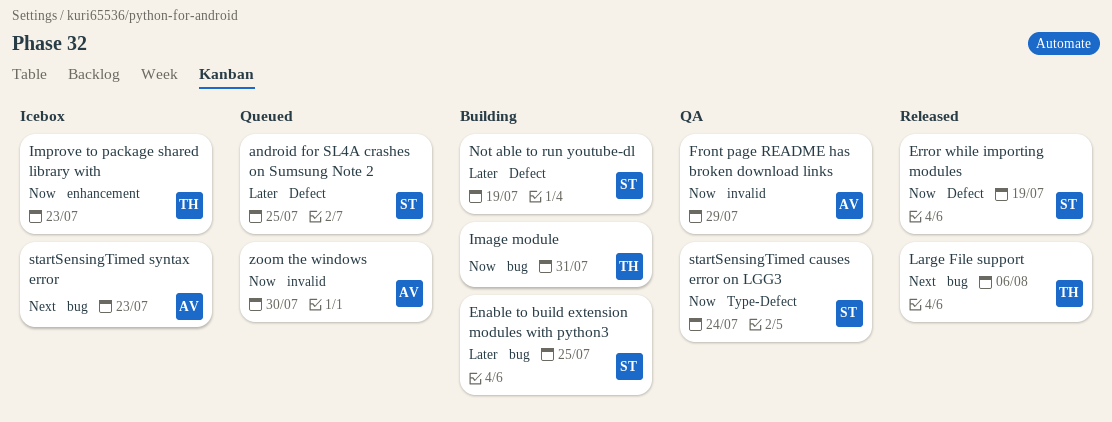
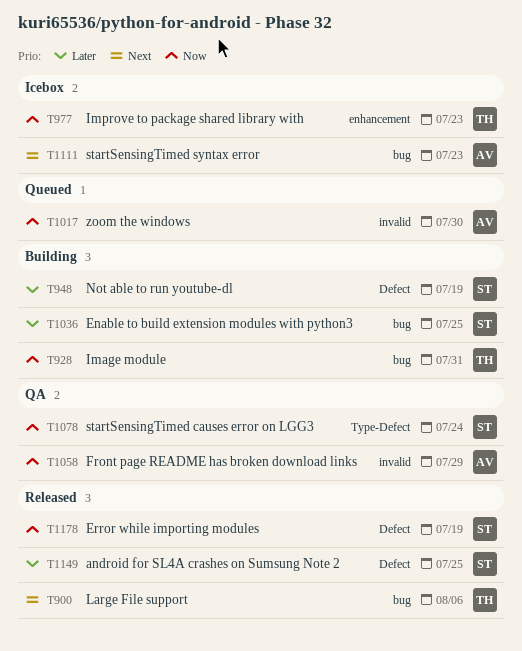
android for SL4A crashes on Sumsung Note 2, status: Queued -> Released

